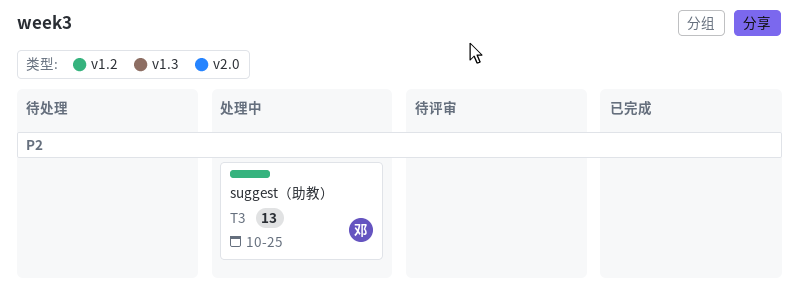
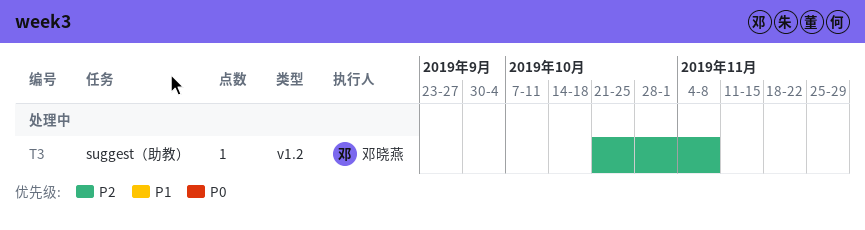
T3, estimate: 13 -> 1
T3, due: Oct 25 -> Nov 8

